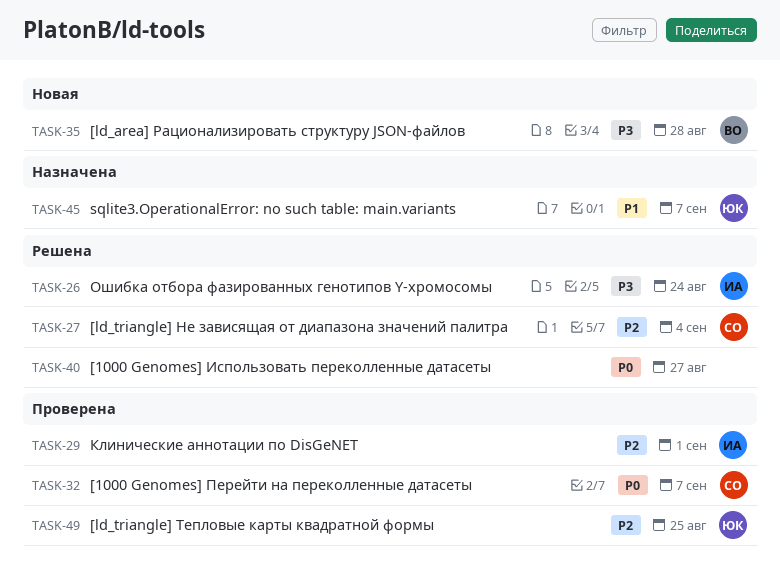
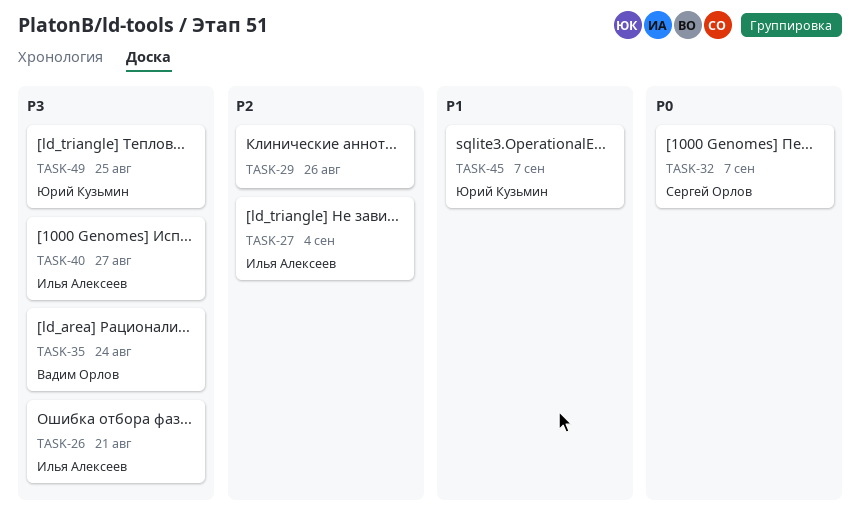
TASK-26, due: Aug 24 -> Aug 21
TASK-27, owner: Сергей Орлов -> Илья Алексеев
TASK-29, owner: Илья Алексеев -> none
TASK-29, due: Sep 1 -> Aug 26
TASK-35, due: Aug 28 -> Aug 24
TASK-40, owner: none -> Илья Алексеев
TASK-40, priority: P0 -> P3
TASK-49, priority: P2 -> P3

